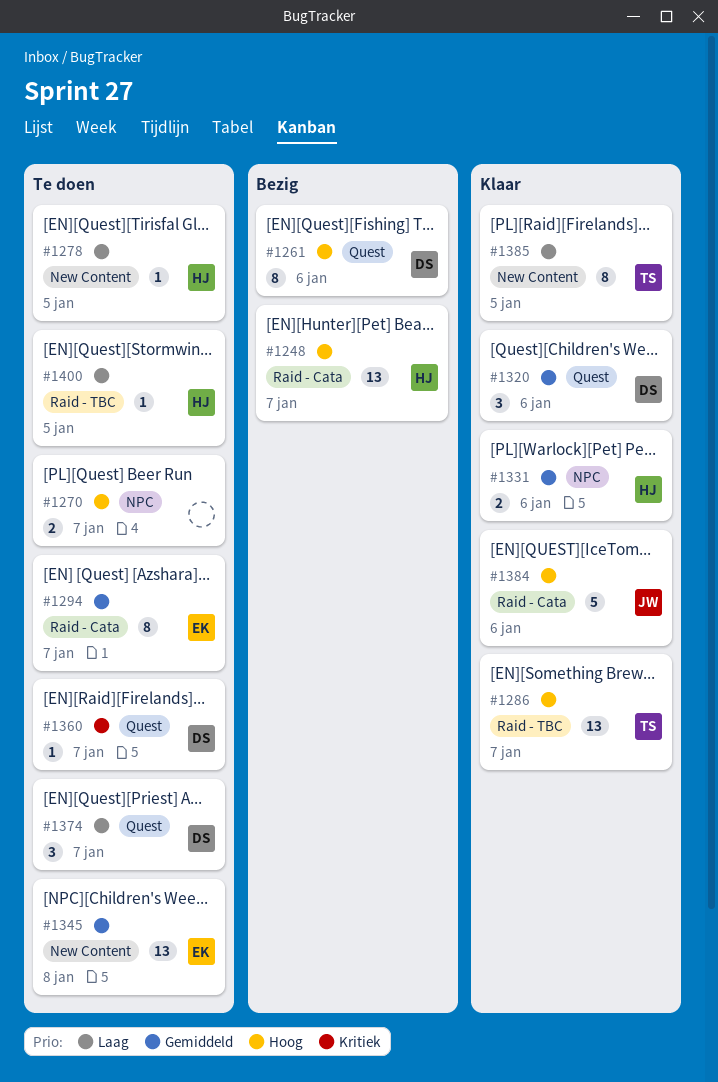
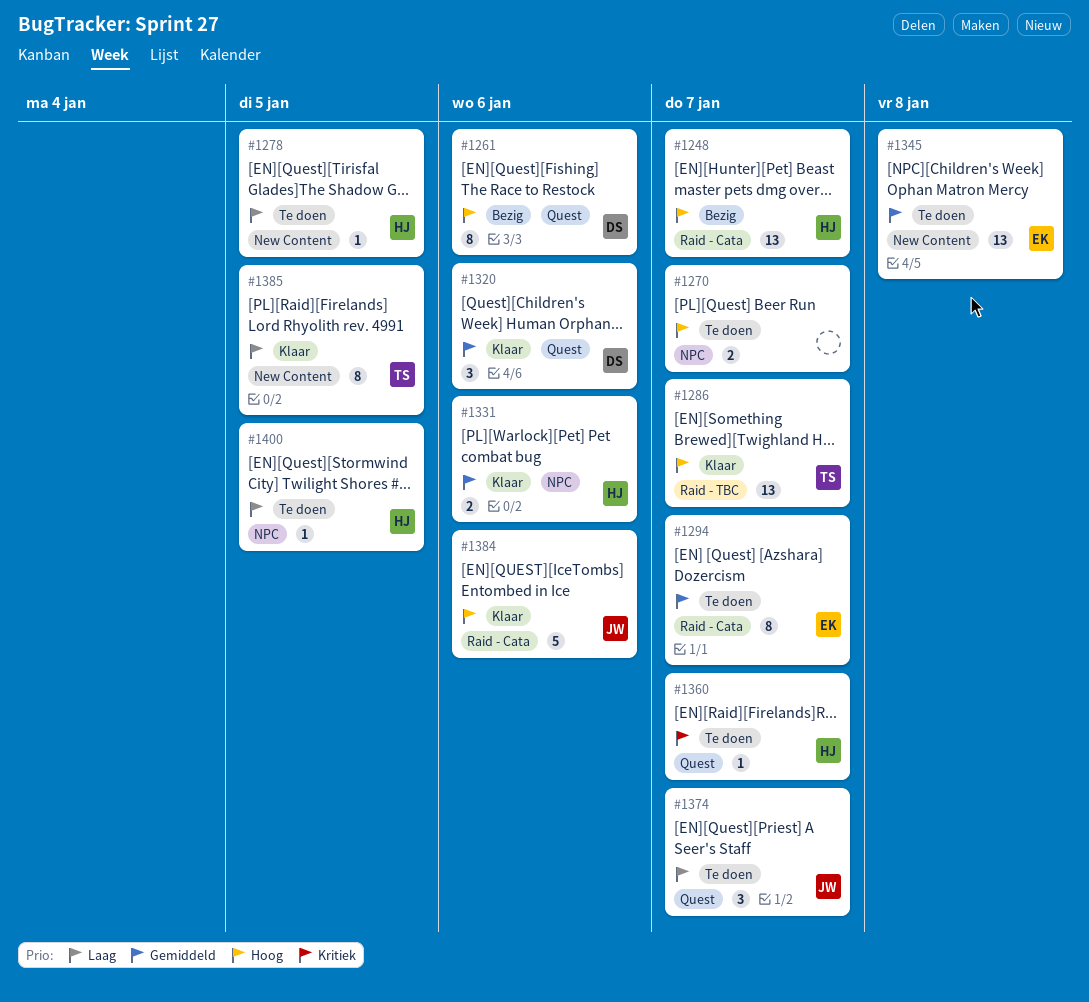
#1360, owner: DS -> HJ
#1374, owner: DS -> JW
#1400, label: Raid - TBC -> NPC

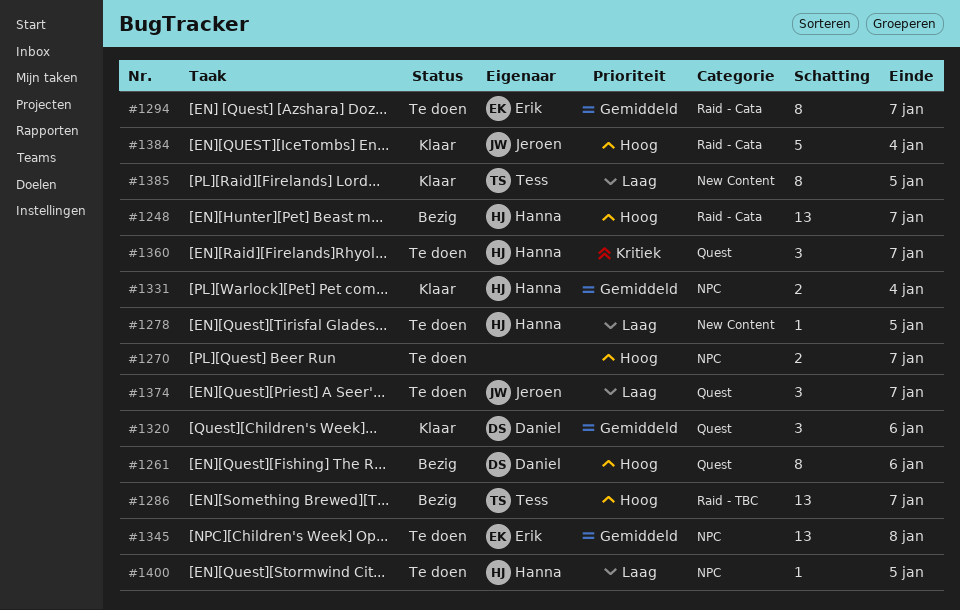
#1286, status: Klaar -> Bezig
#1331, due: Jan 6 -> Jan 4
#1345, label: New Content -> NPC
#1360, estimate: 1 -> 3
#1384, due: Jan 6 -> Jan 4

